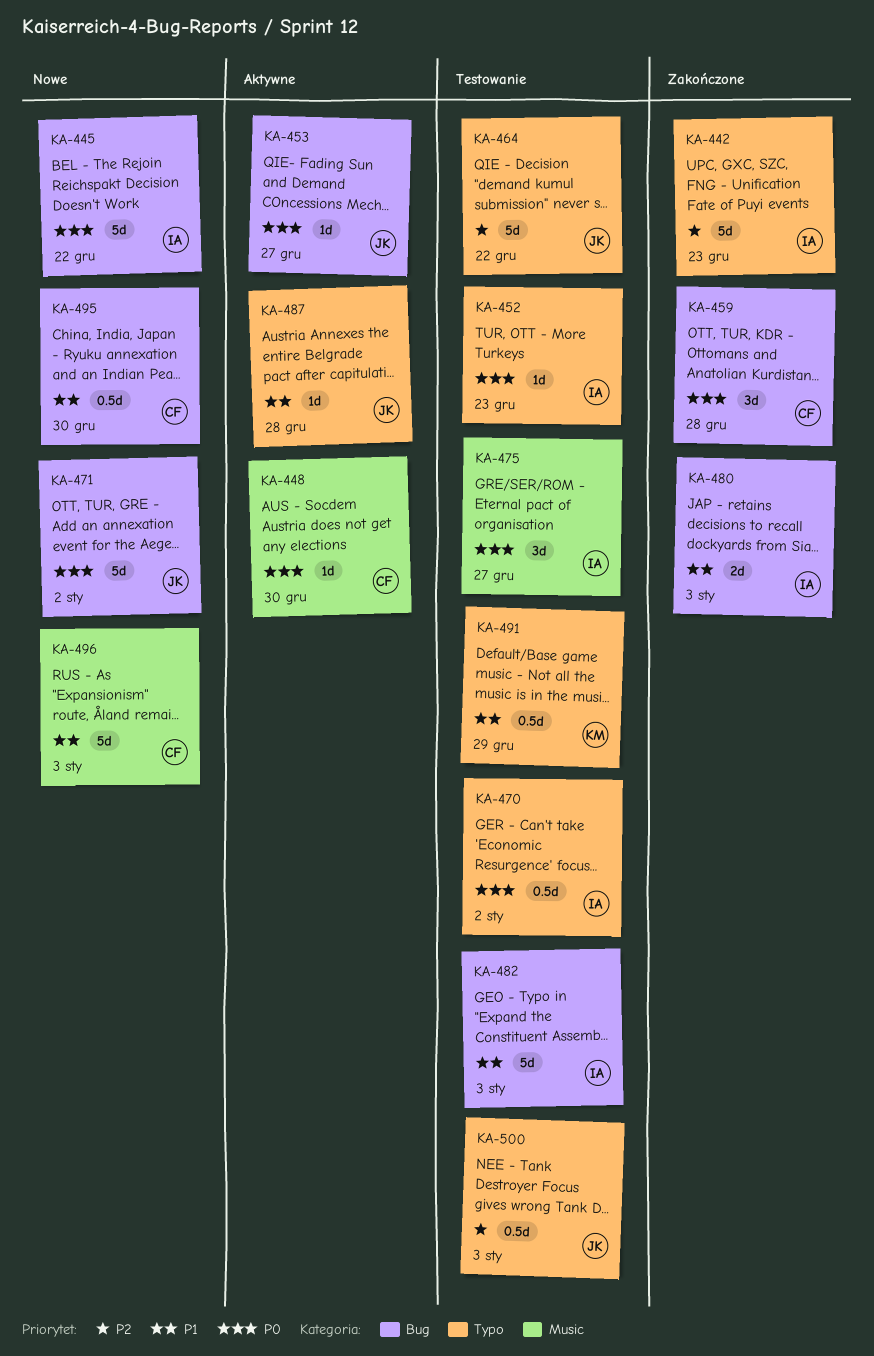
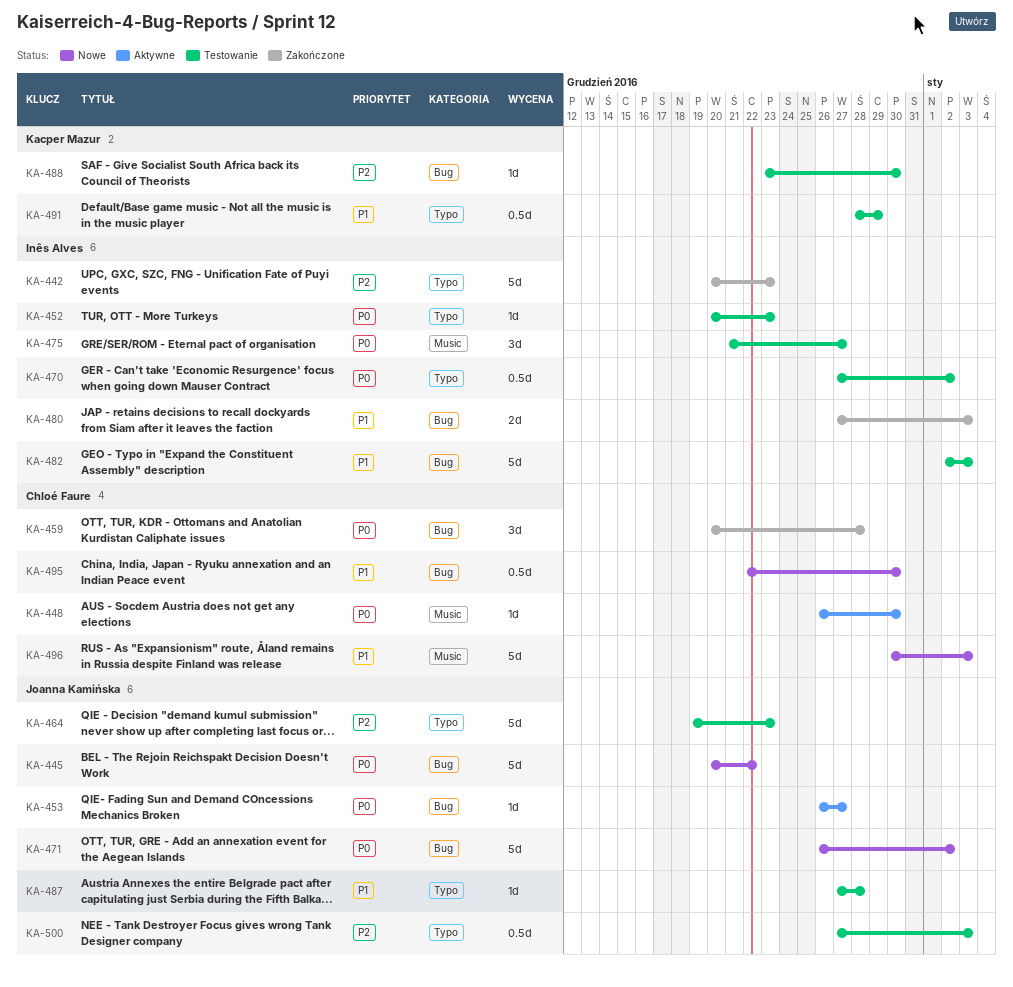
KA-445, owner: Inês Alves -> Joanna Kamińska
KA-464, due: Dec 22 -> Dec 23
KA-487, status: Aktywne -> Testowanie
KA-488: none -> present

